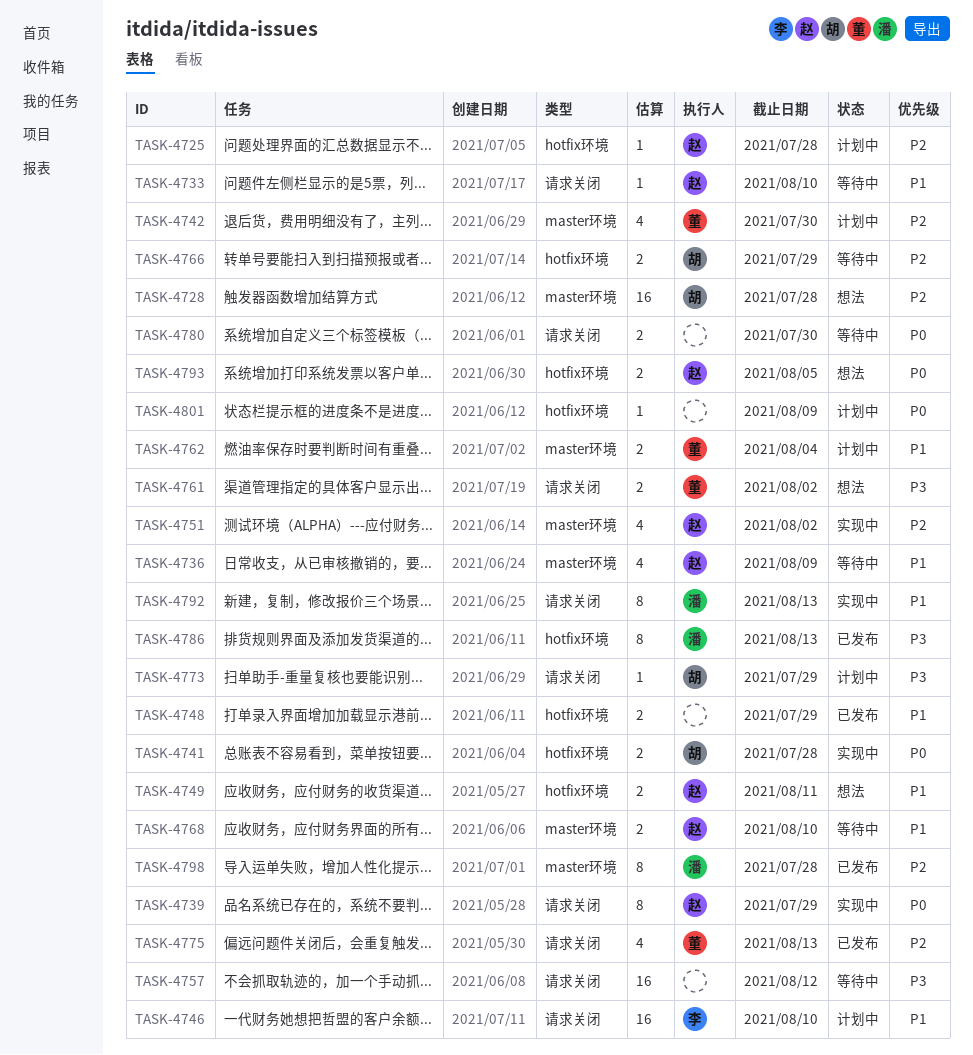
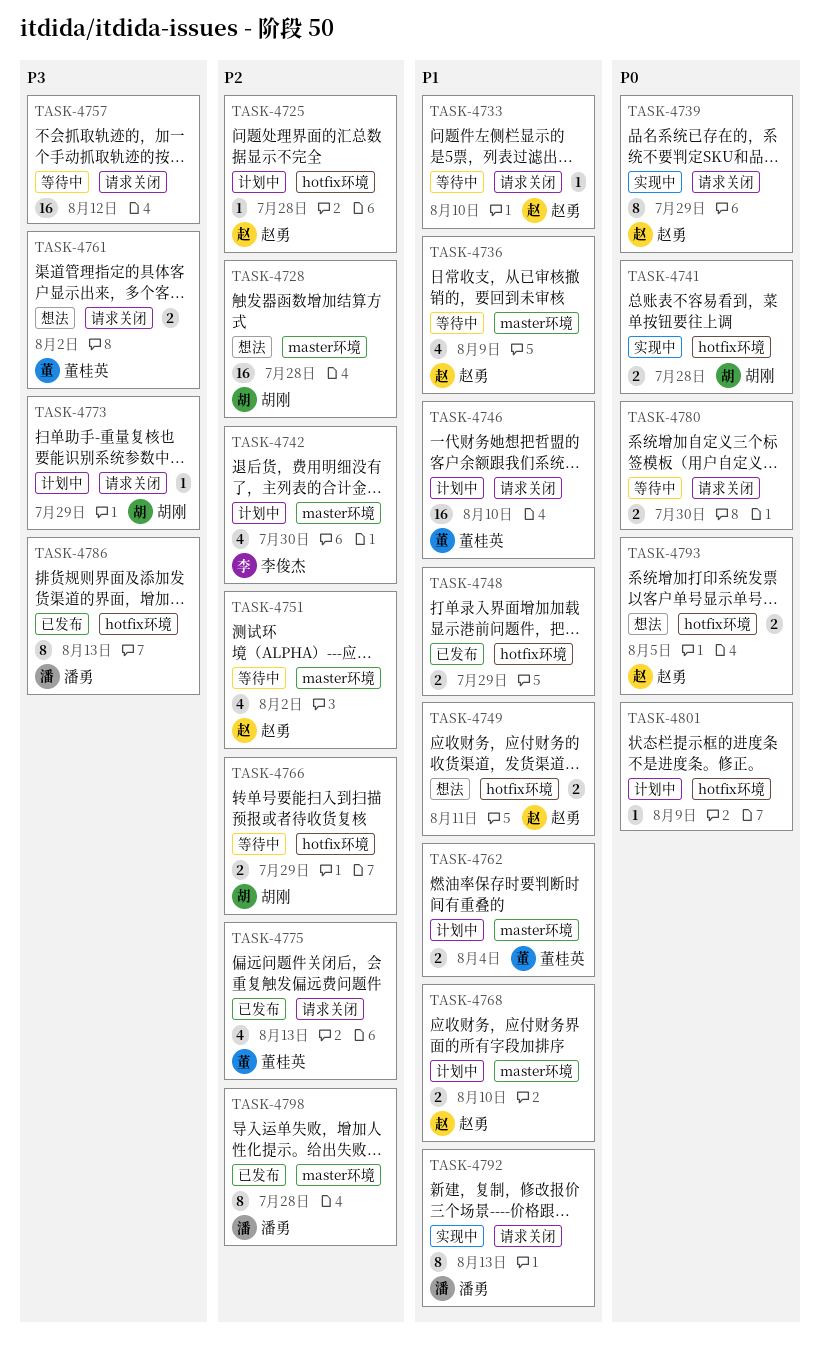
TASK-4742, owner: 董桂英 -> 李俊杰
TASK-4746, owner: 李俊杰 -> 董桂英
TASK-4751, status: 实现中 -> 等待中
TASK-4768, status: 等待中 -> 计划中

